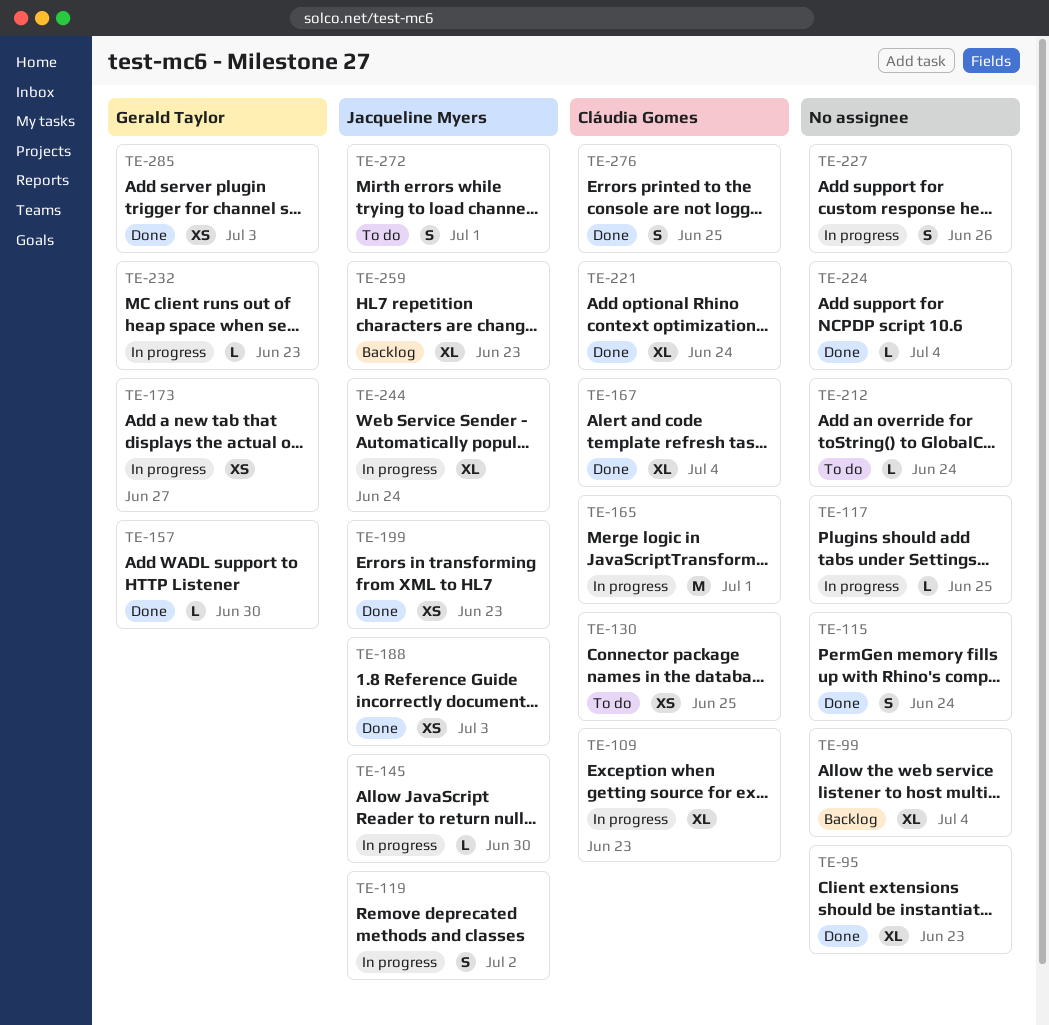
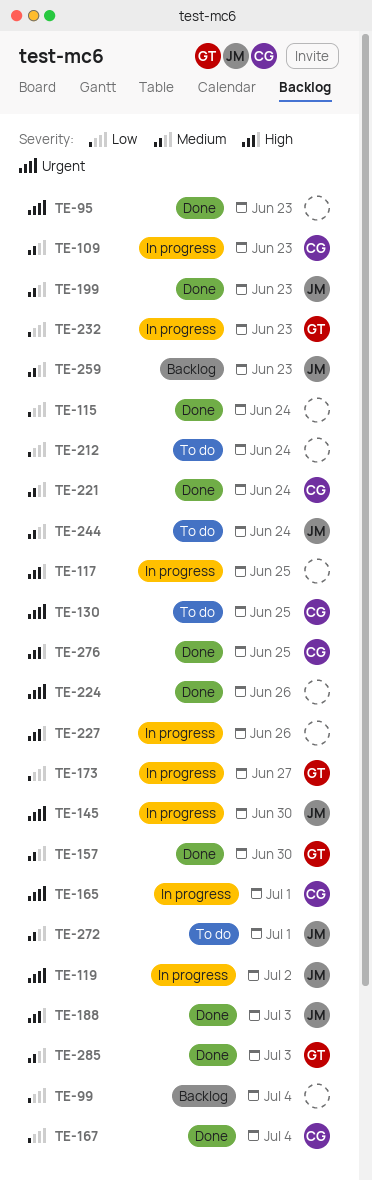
TE-224, due: Jul 4 -> Jun 26
TE-244, status: In progress -> To do

